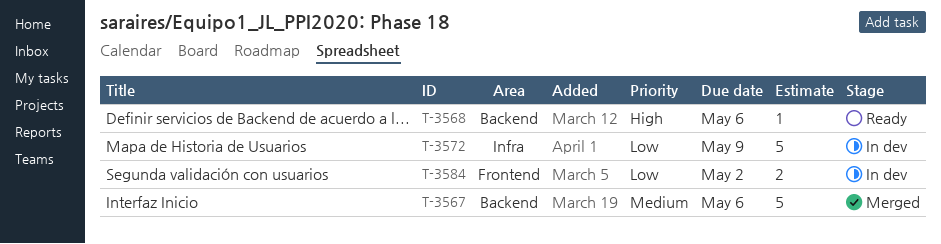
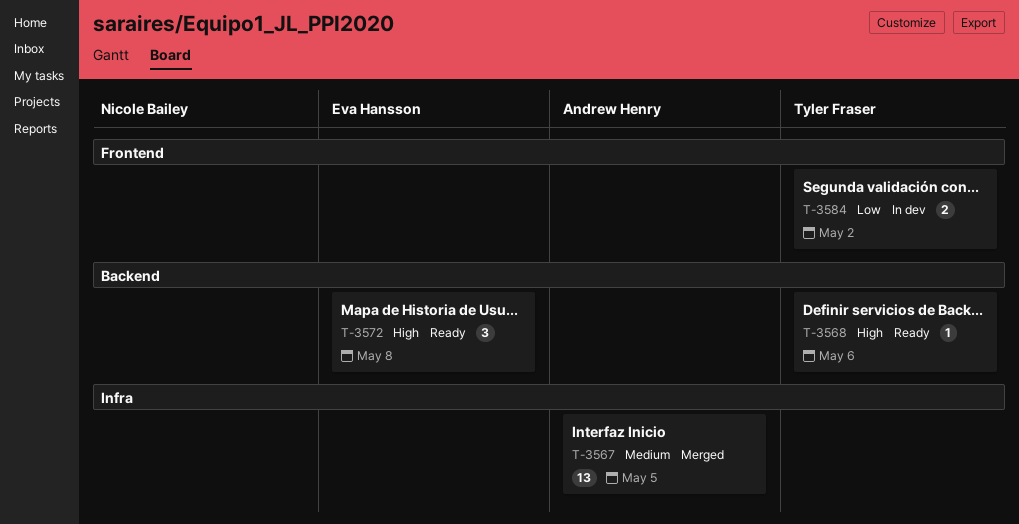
T-3567, label: Backend -> Infra
T-3567, estimate: 5 -> 13
T-3567, due: May 6 -> May 5
T-3572, status: In dev -> Ready
T-3572, priority: Low -> High
T-3572, label: Infra -> Backend
T-3572, estimate: 5 -> 3
T-3572, due: May 9 -> May 8

